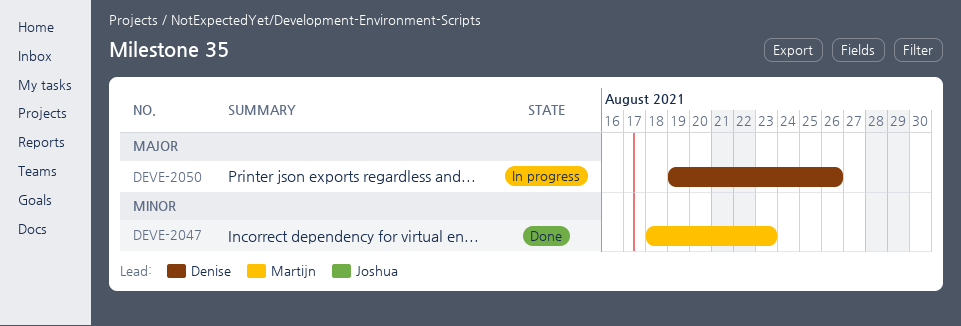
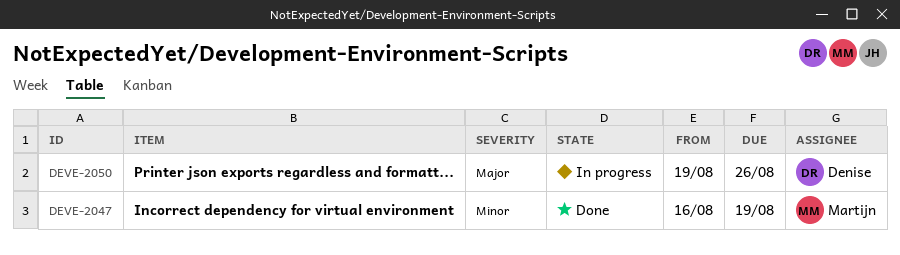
DEVE-2047, start: Aug 18 -> Aug 16
DEVE-2047, due: Aug 23 -> Aug 19

